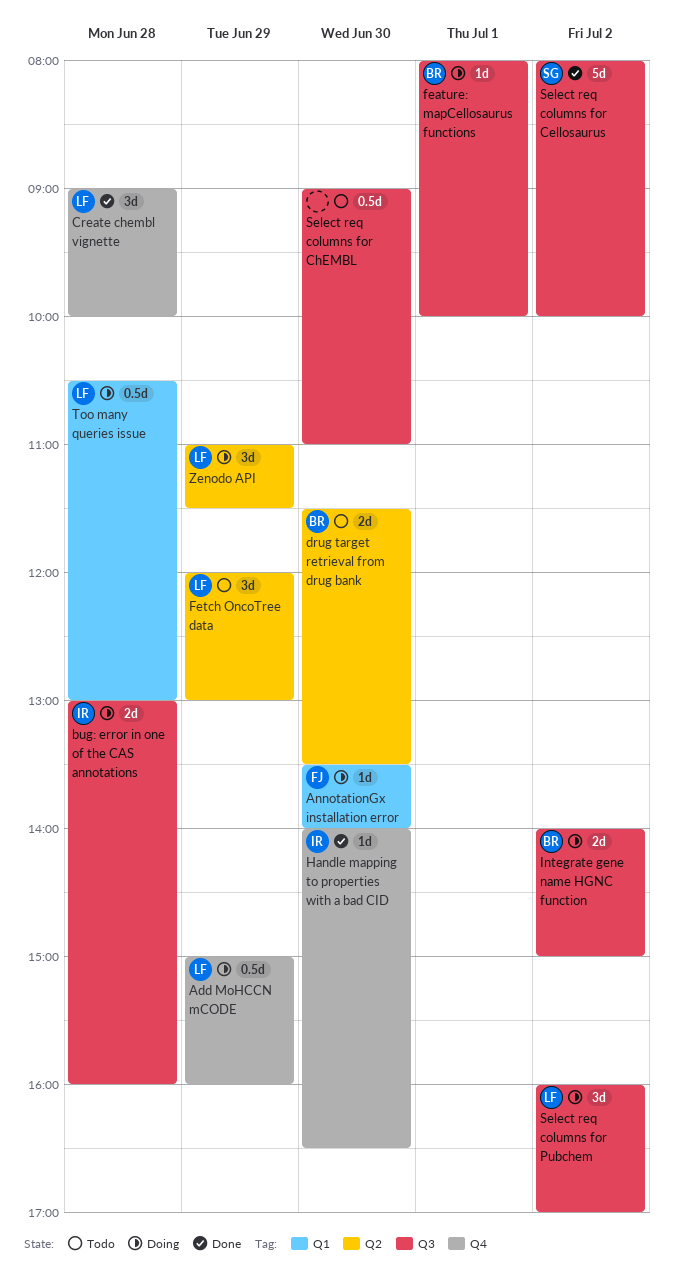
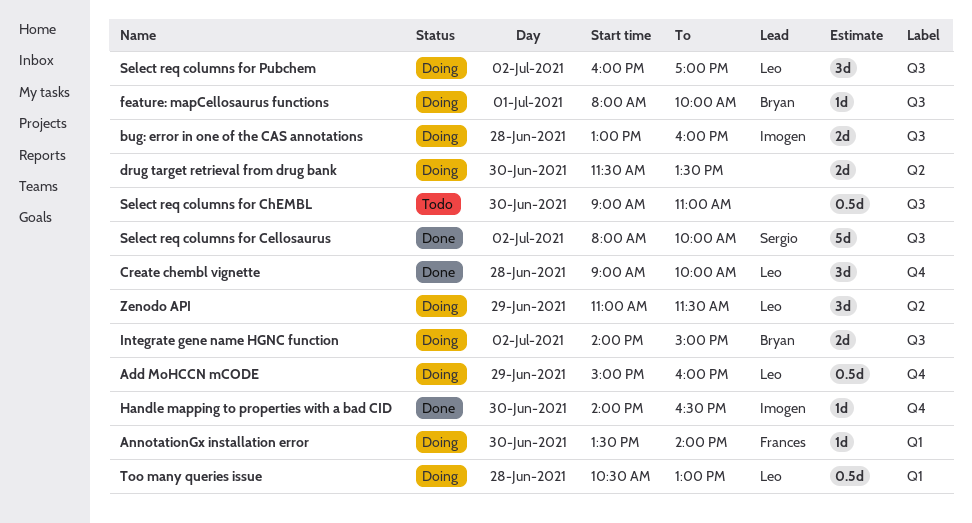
drug target retrieval from drug bank, status: Todo -> Doing
drug target retrieval from drug bank, owner: Bryan -> none
Fetch OncoTree data: present -> none

